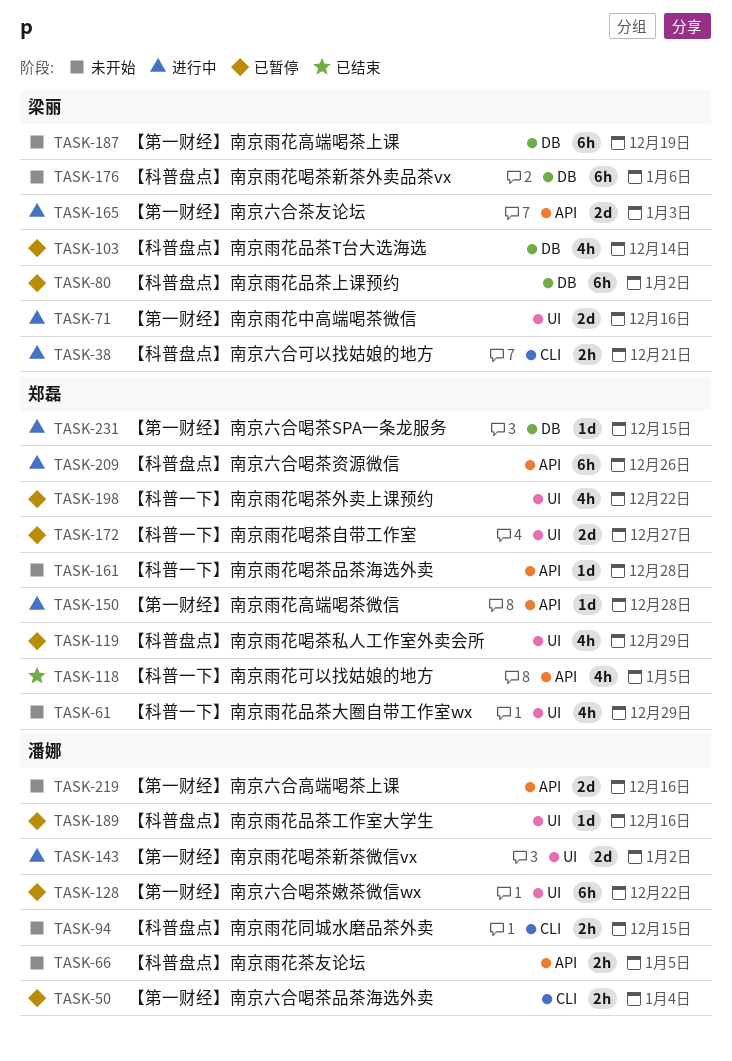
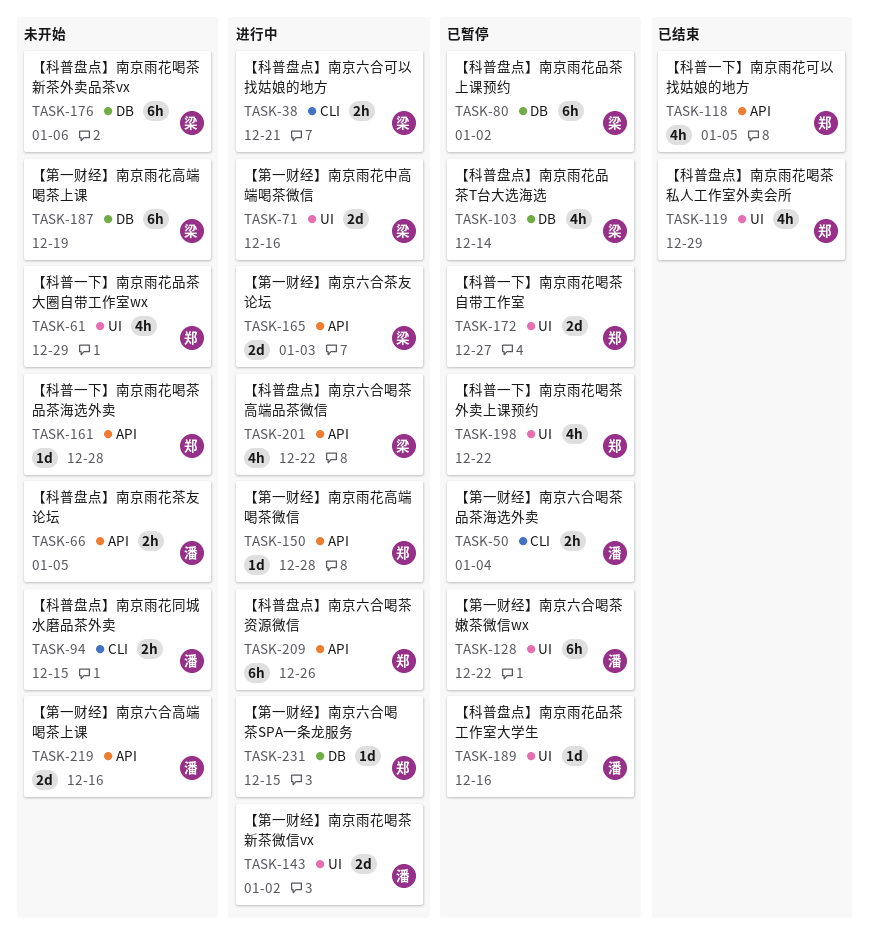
TASK-119, status: 已暂停 -> 已结束
TASK-201: none -> present

